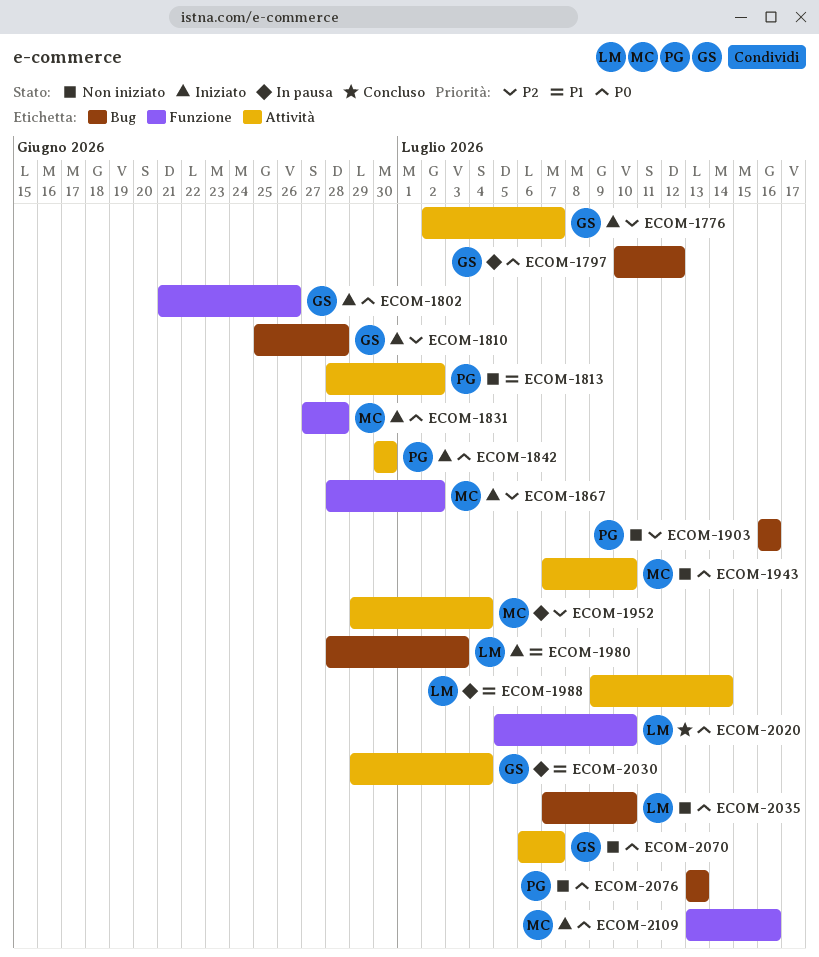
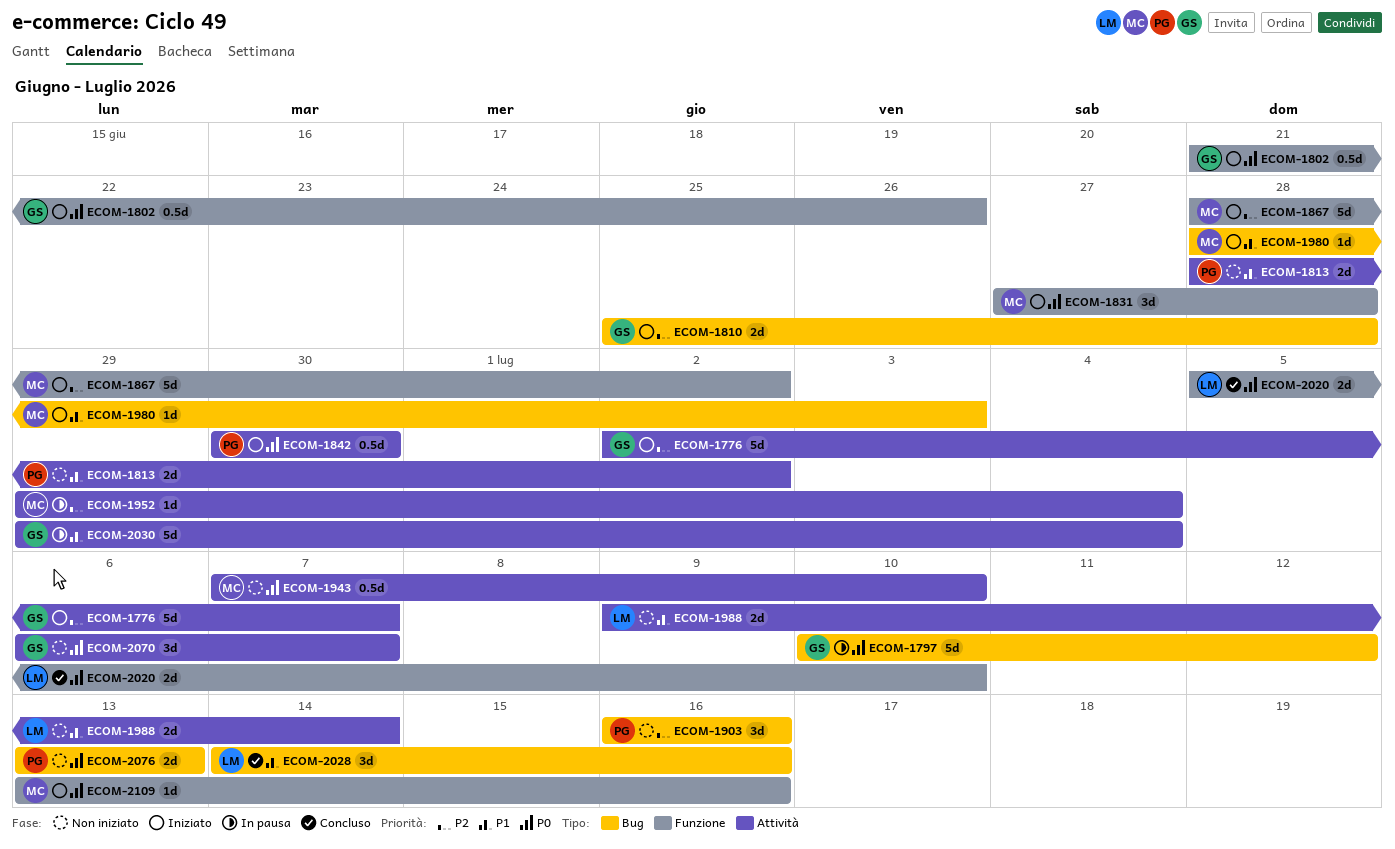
ECOM-1980, owner: LM -> MC
ECOM-1988, status: In pausa -> Non iniziato
ECOM-2028: none -> present
ECOM-2035: present -> none

